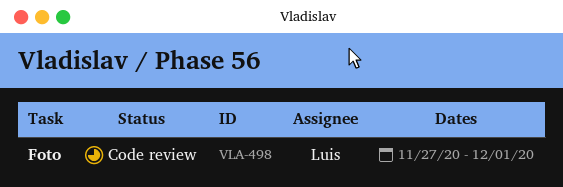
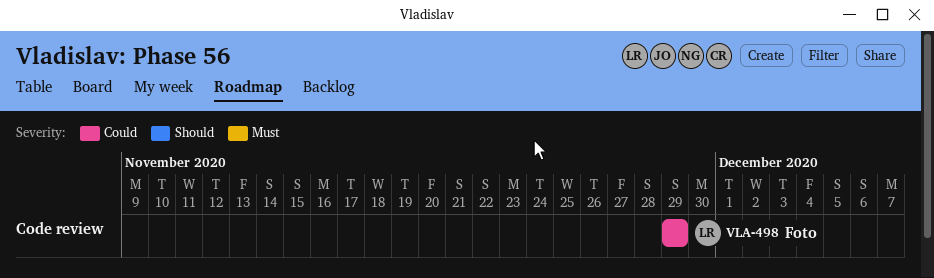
VLA-498, start: Nov 27 -> Nov 29
VLA-498, due: Dec 1 -> Nov 29

